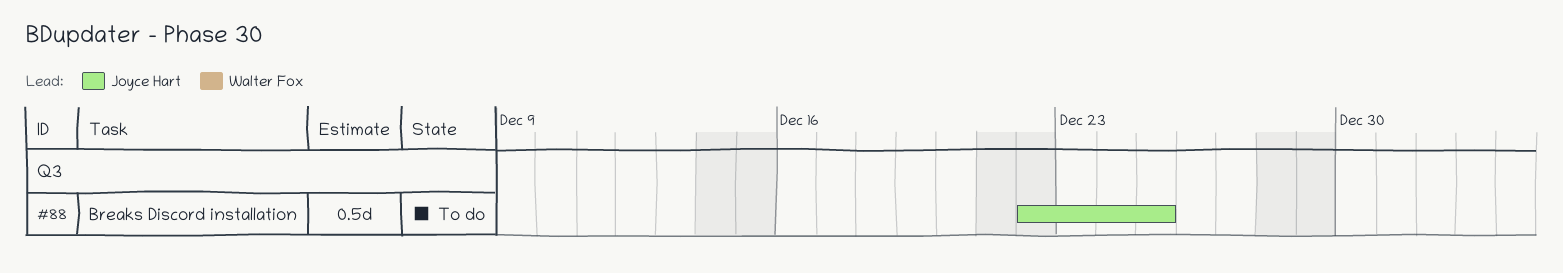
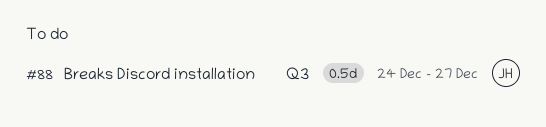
#88, start: Dec 22 -> Dec 24
#88, due: Dec 25 -> Dec 27

